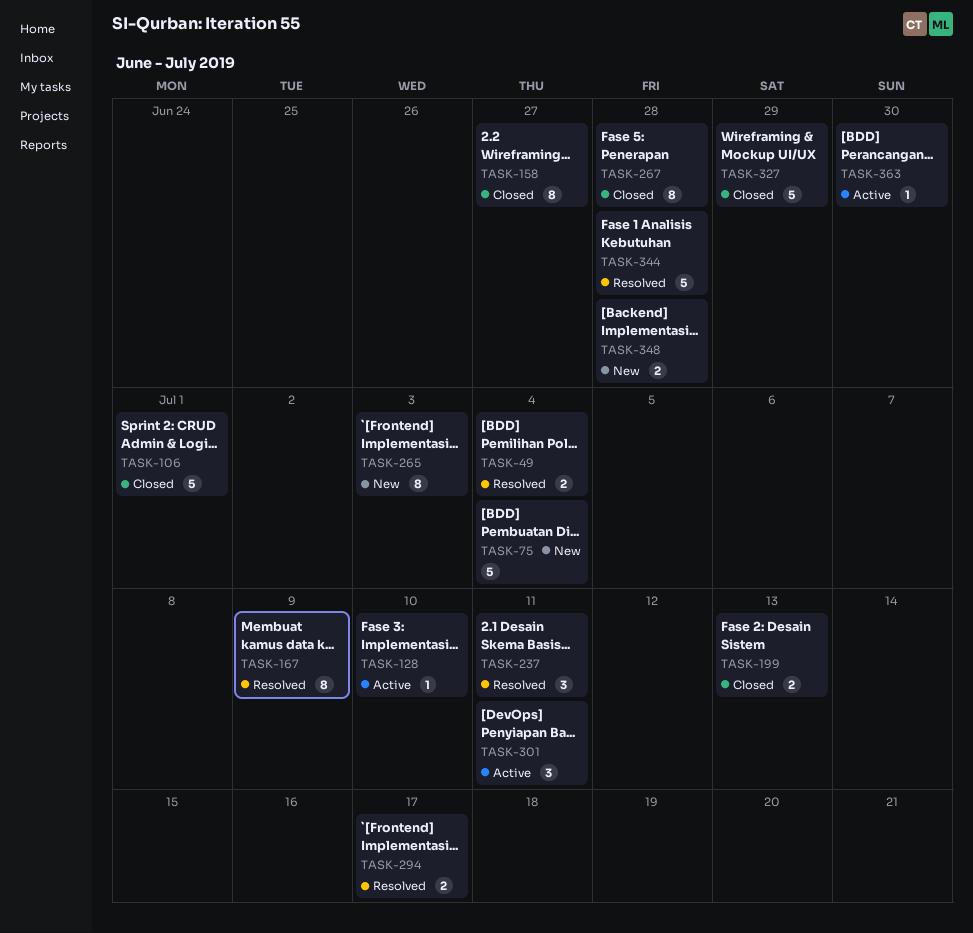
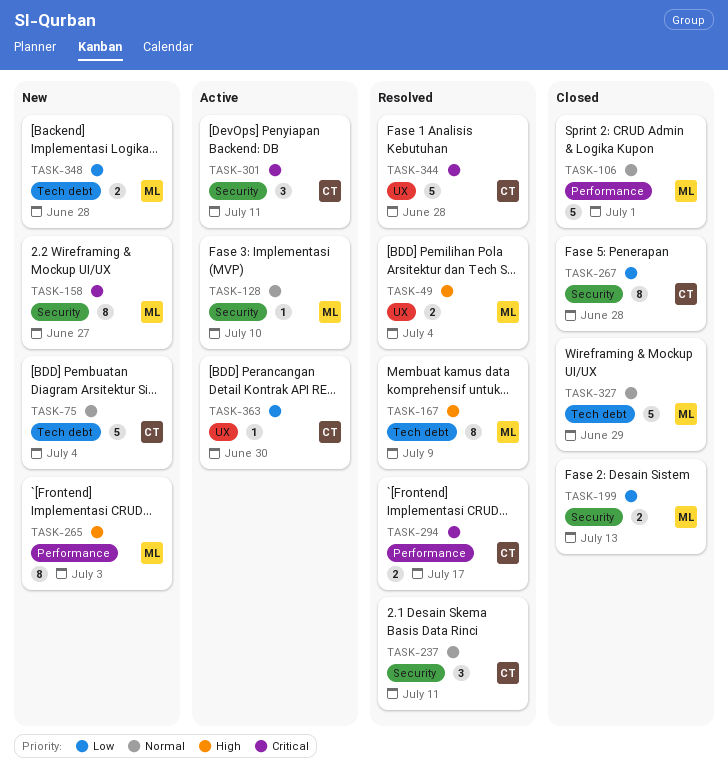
TASK-158, status: Closed -> New

